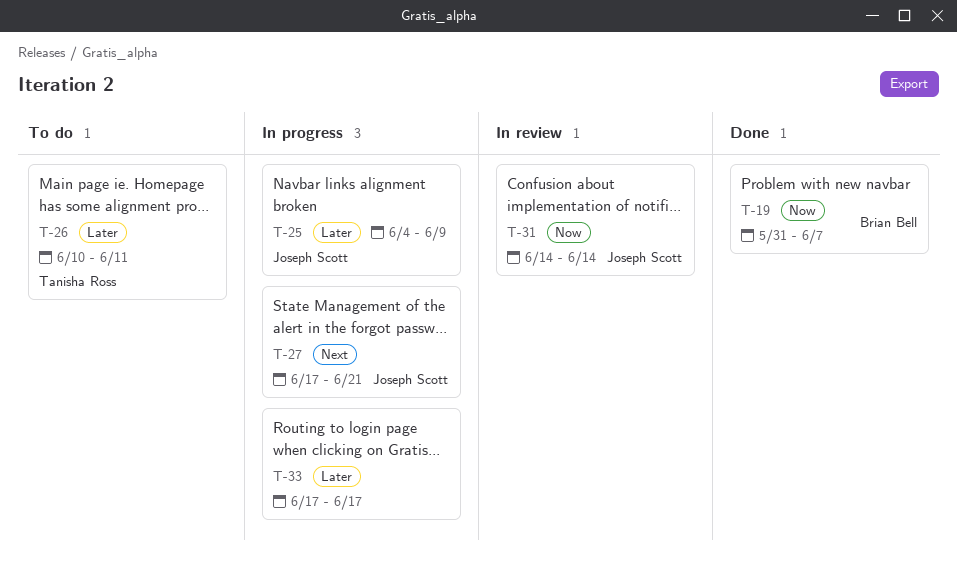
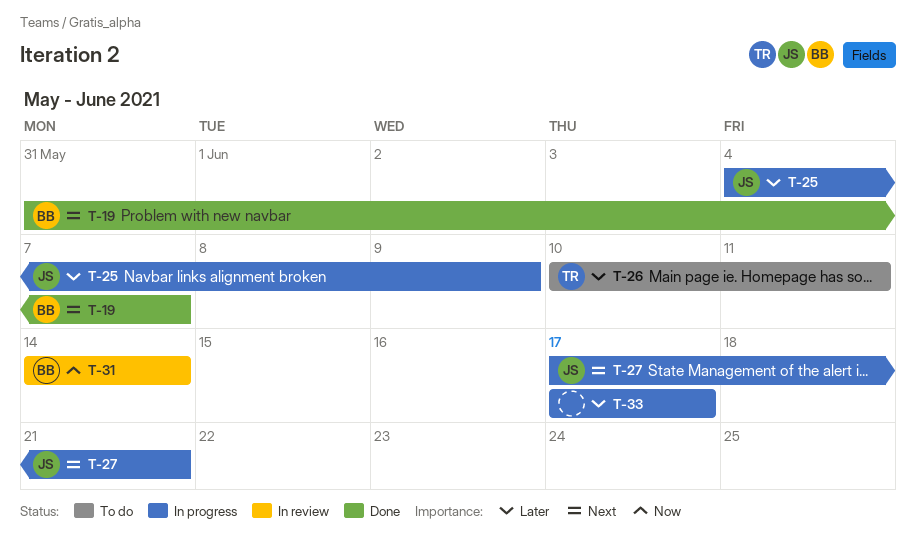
T-19, priority: Now -> Next
T-31, owner: Joseph Scott -> Brian Bell

